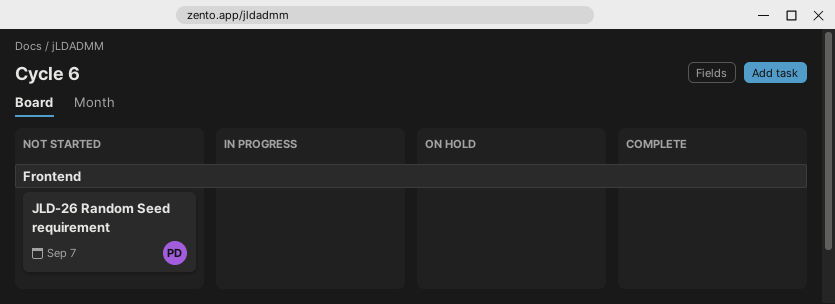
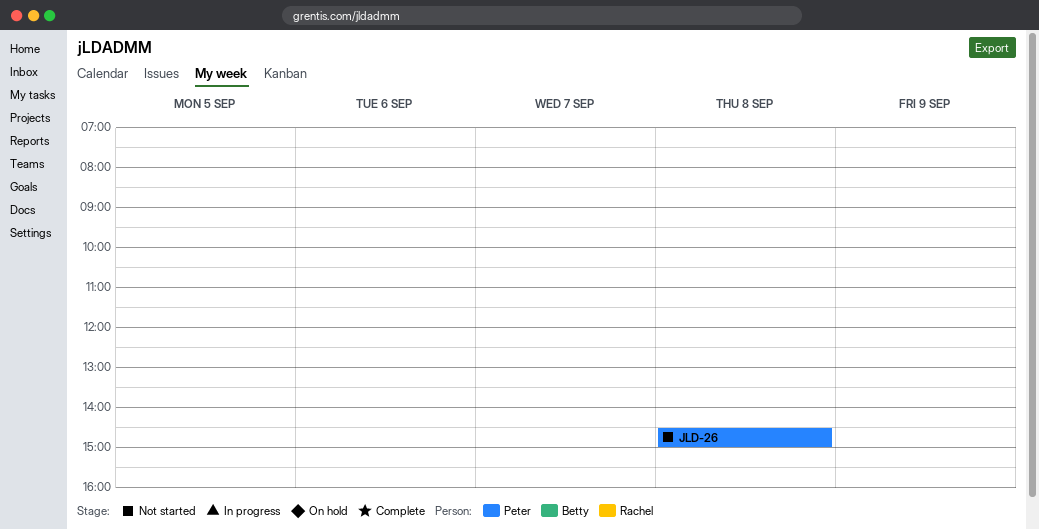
JLD-26, day: Sep 7 -> Sep 8

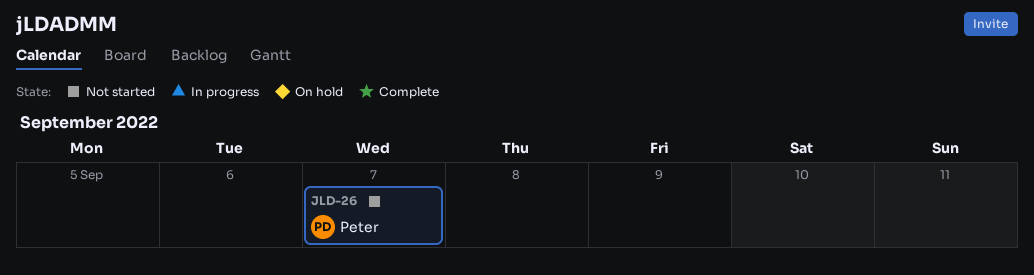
JLD-26, day: Sep 8 -> Sep 7

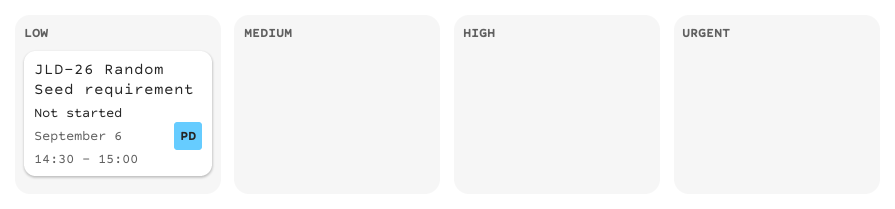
JLD-26, day: Sep 7 -> Sep 6

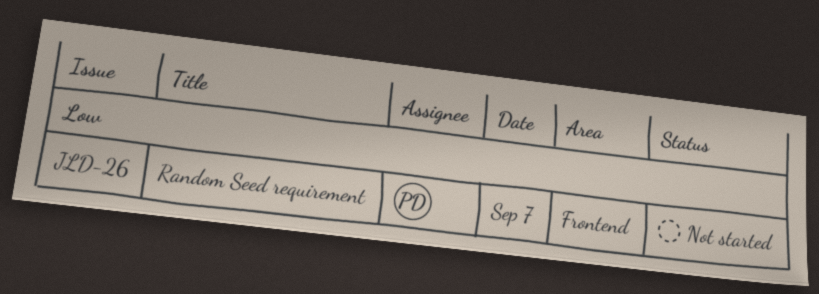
JLD-26, day: Sep 6 -> Sep 7

